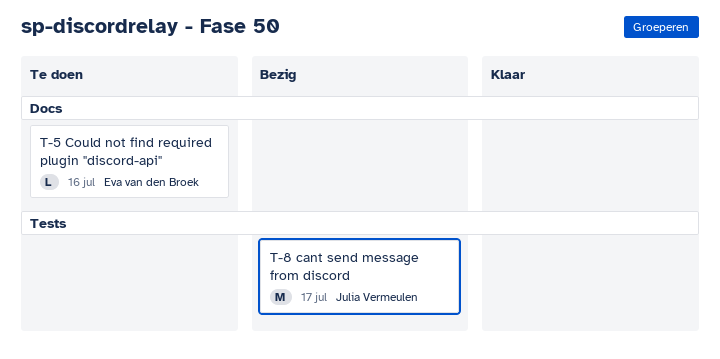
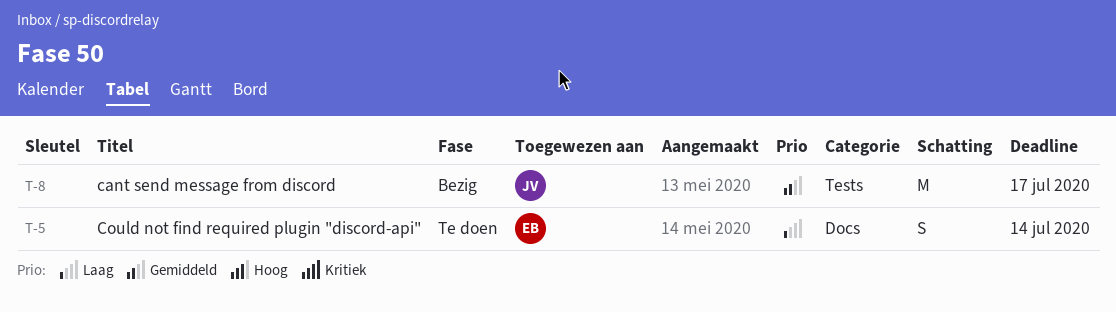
T-5, estimate: L -> S
T-5, due: Jul 16 -> Jul 14

